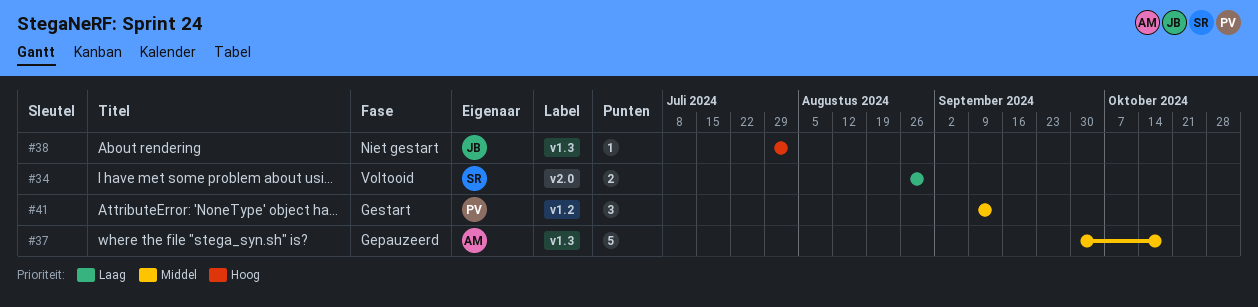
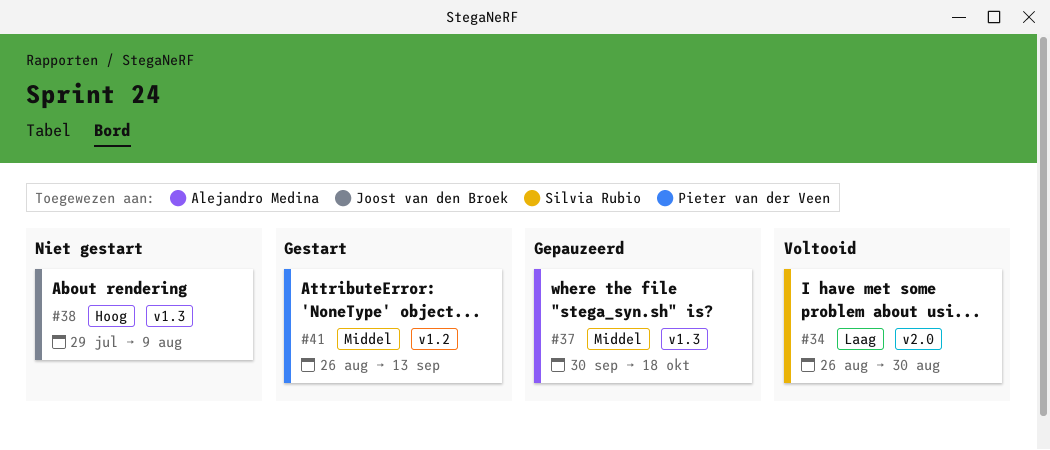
#38, due: Aug 2 -> Aug 9
#41, start: Sep 9 -> Aug 26

